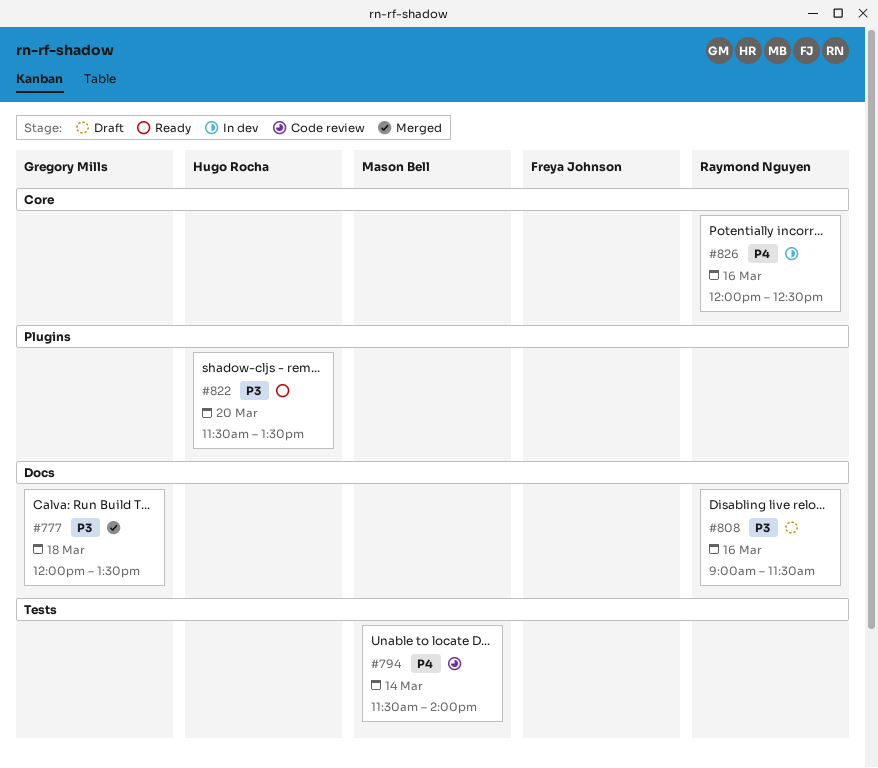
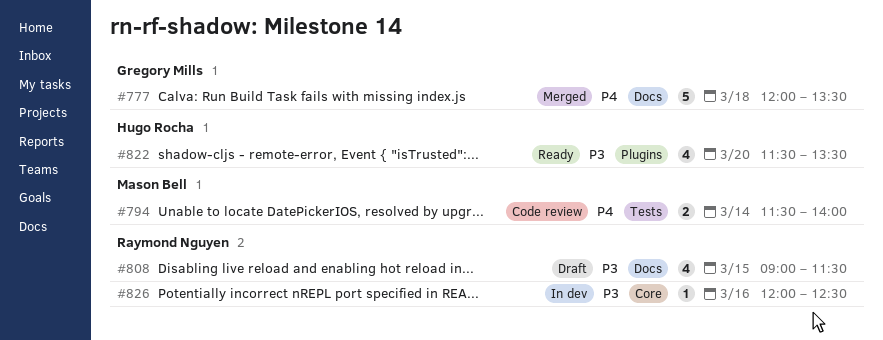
#777, priority: P3 -> P4
#808, day: Mar 16 -> Mar 15
#826, priority: P4 -> P3

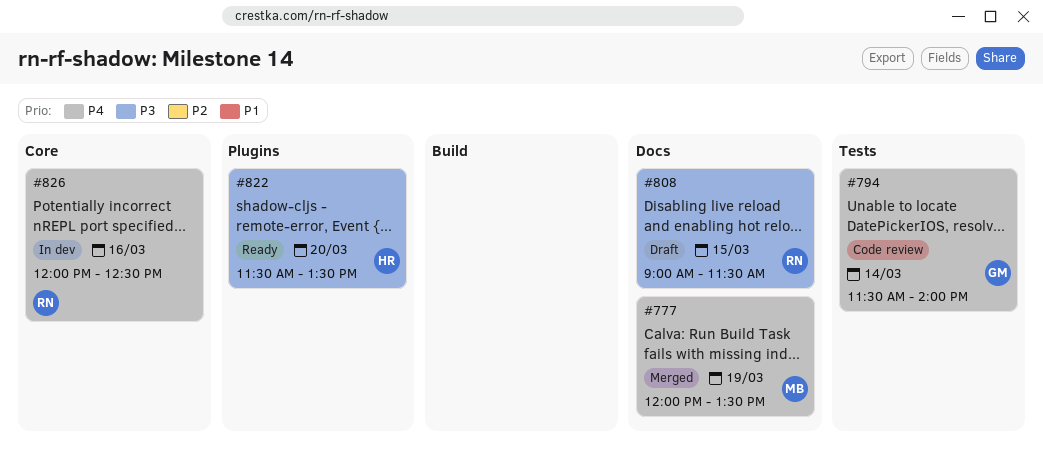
#777, owner: Gregory Mills -> Mason Bell
#777, day: Mar 18 -> Mar 19
#794, owner: Mason Bell -> Gregory Mills
#826, priority: P3 -> P4

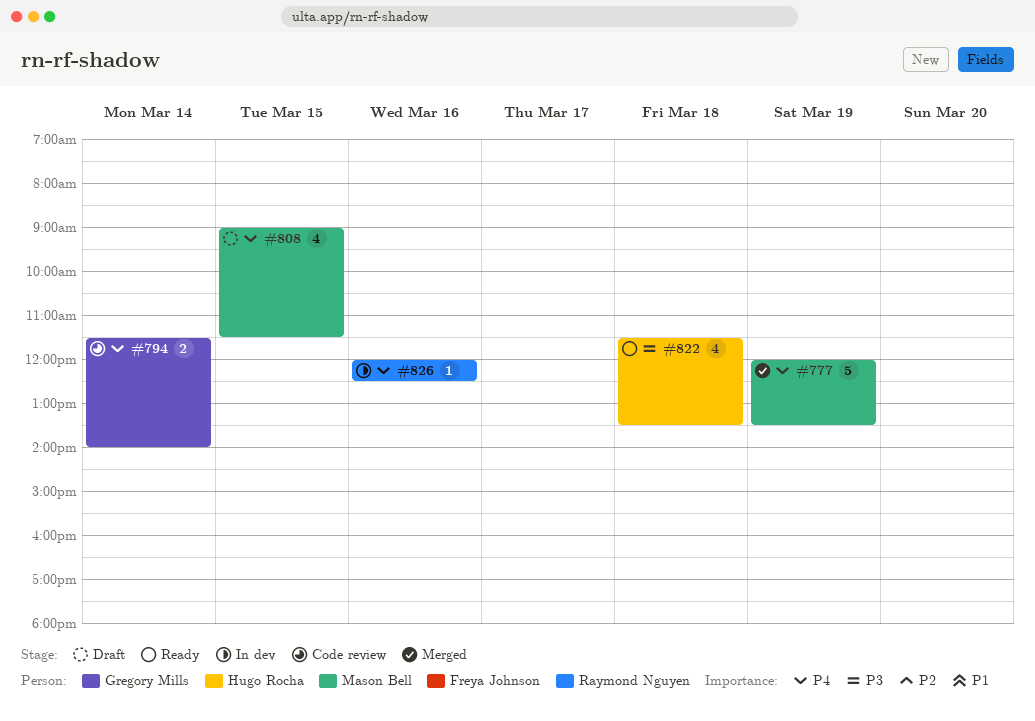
#808, owner: Raymond Nguyen -> Mason Bell
#808, priority: P3 -> P4
#822, day: Mar 20 -> Mar 18

